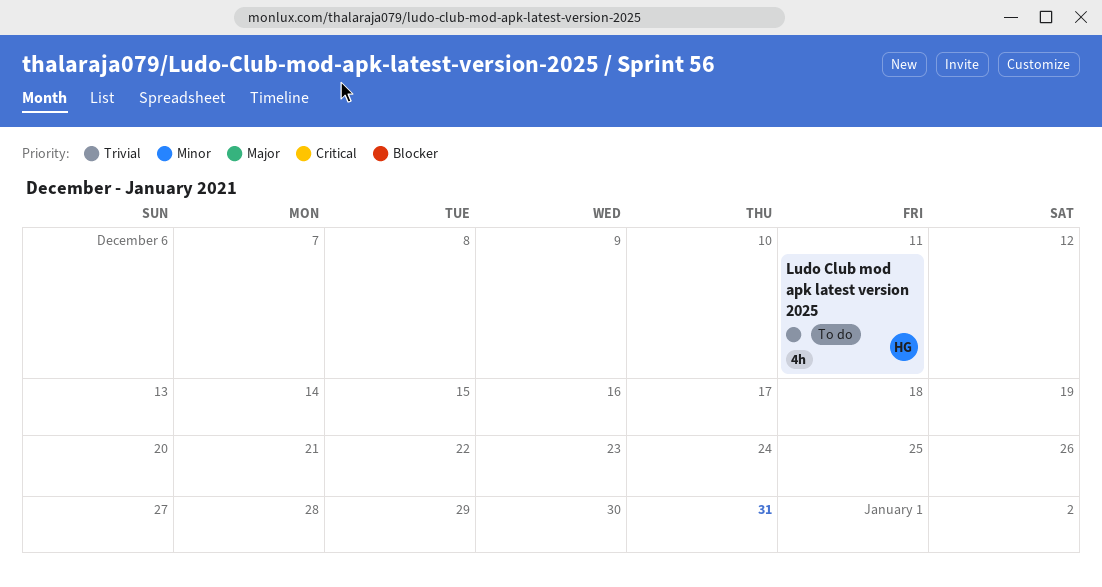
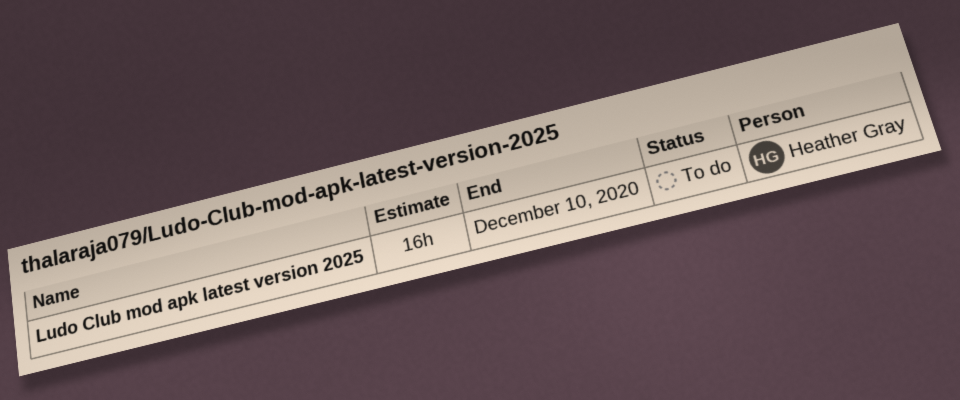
Ludo Club mod apk latest version 2025, estimate: 4h -> 16h
Ludo Club mod apk latest version 2025, due: Dec 11 -> Dec 10

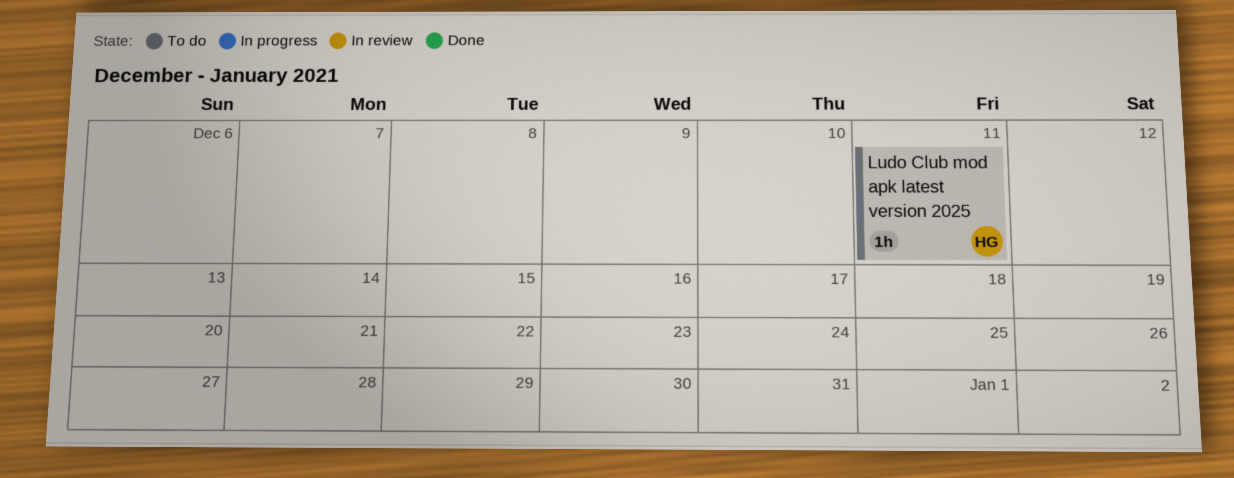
Ludo Club mod apk latest version 2025, estimate: 16h -> 1h
Ludo Club mod apk latest version 2025, due: Dec 10 -> Dec 11

